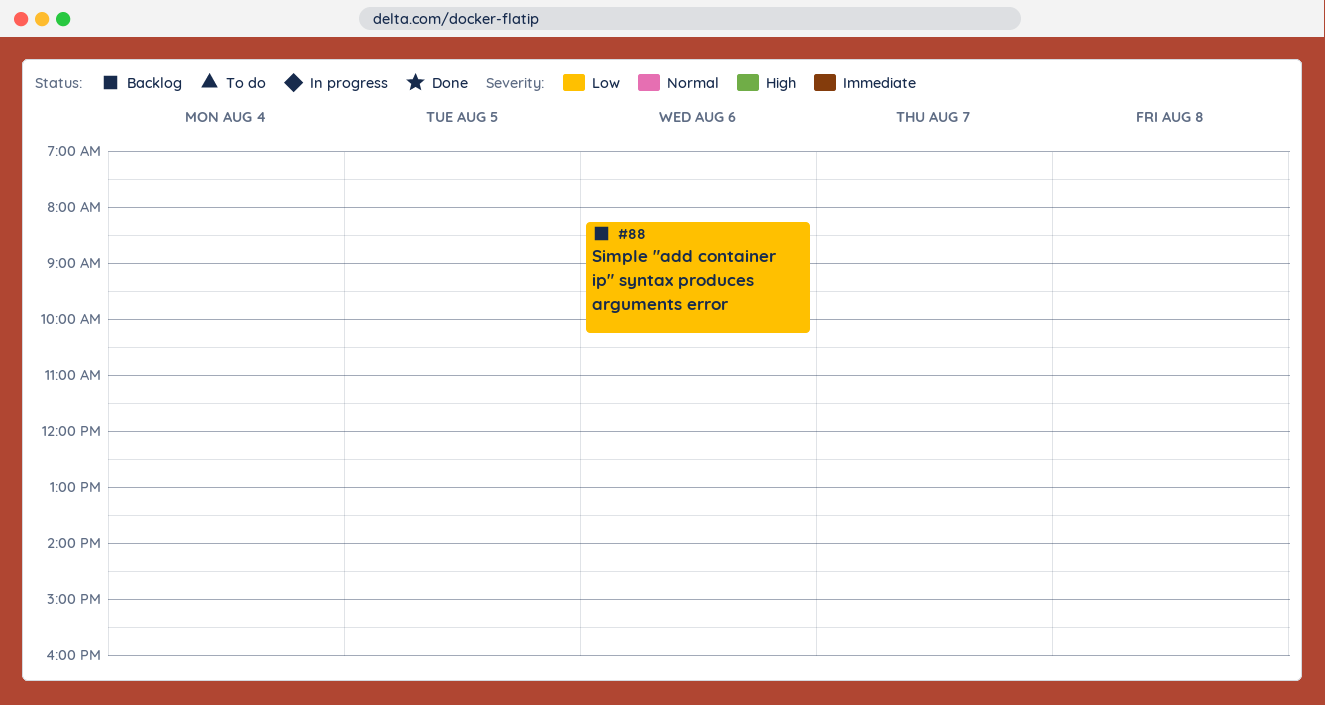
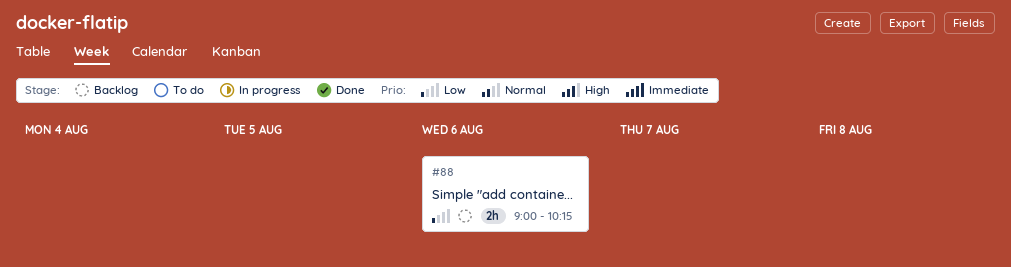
#88, begins: 08:15 -> 09:00

